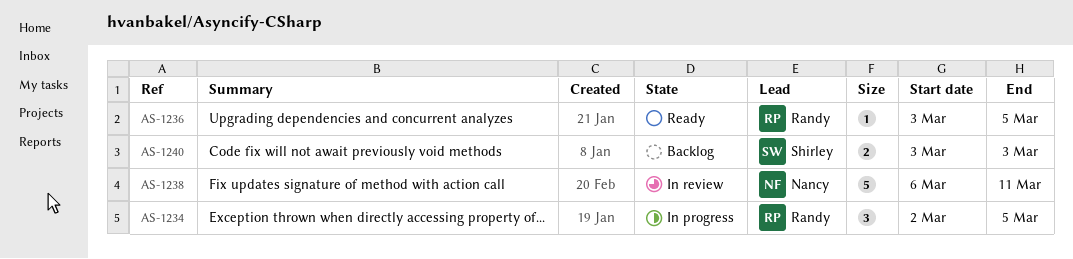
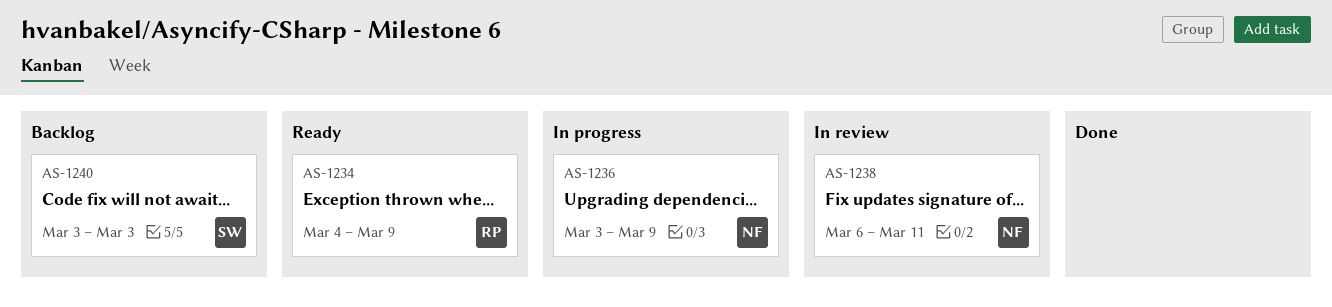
AS-1234, status: In progress -> Ready
AS-1234, start: Mar 2 -> Mar 4
AS-1234, due: Mar 5 -> Mar 9
AS-1236, status: Ready -> In progress
AS-1236, owner: Randy -> Nancy
AS-1236, due: Mar 5 -> Mar 9

